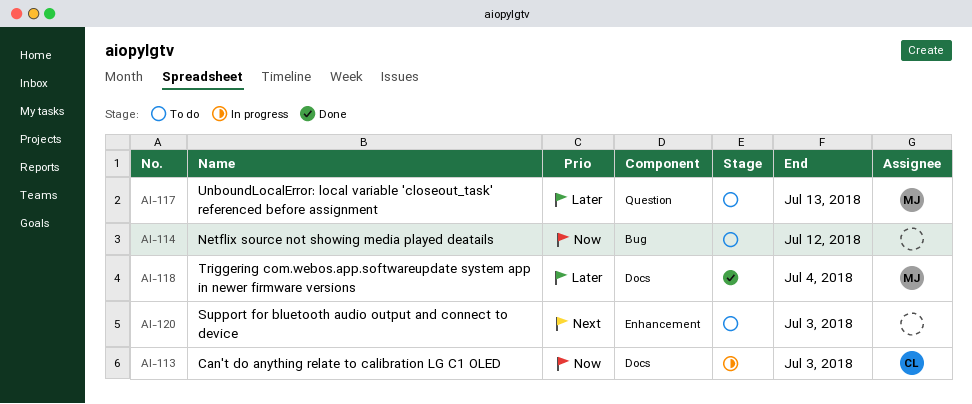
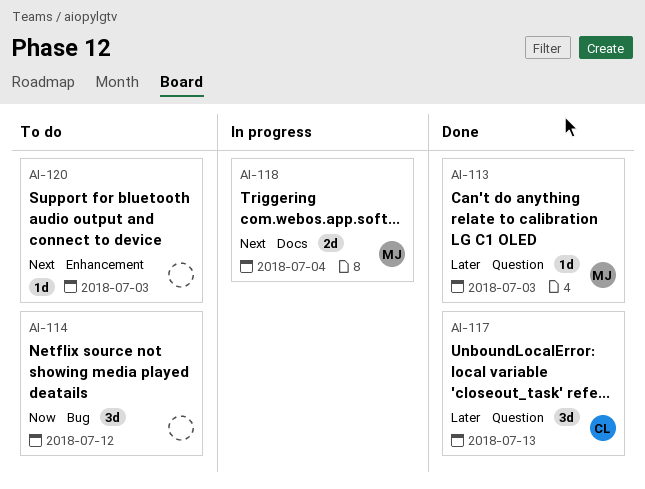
AI-113, status: In progress -> Done
AI-113, owner: CL -> MJ
AI-113, priority: Now -> Later
AI-113, label: Docs -> Question
AI-117, status: To do -> Done
AI-117, owner: MJ -> CL
AI-118, status: Done -> In progress
AI-118, priority: Later -> Next

